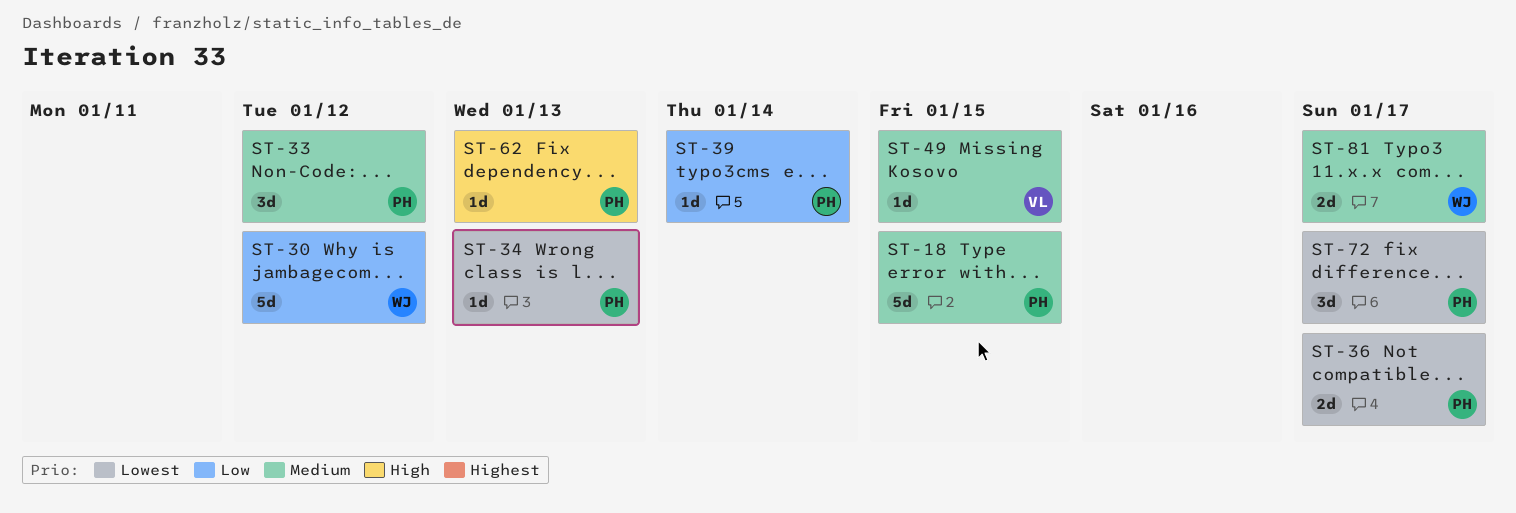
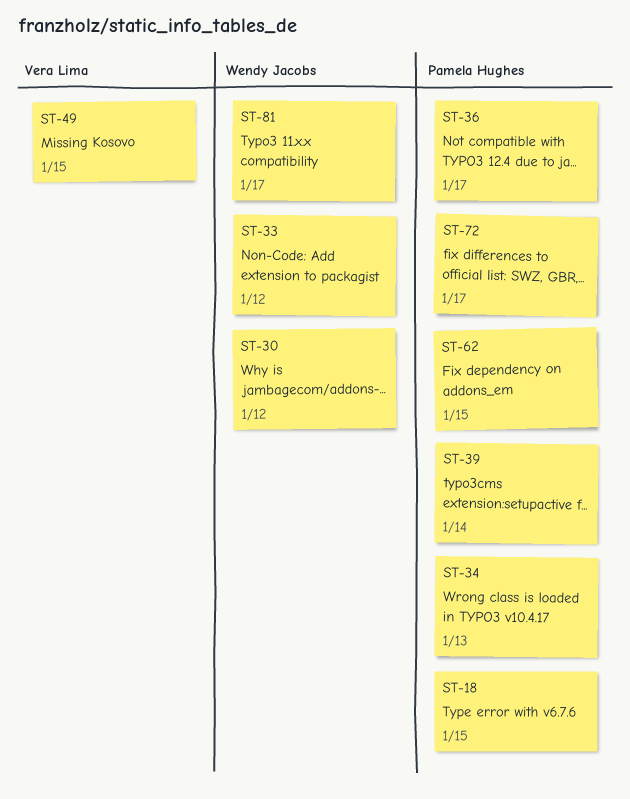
ST-33, owner: Pamela Hughes -> Wendy Jacobs
ST-62, due: Jan 13 -> Jan 15

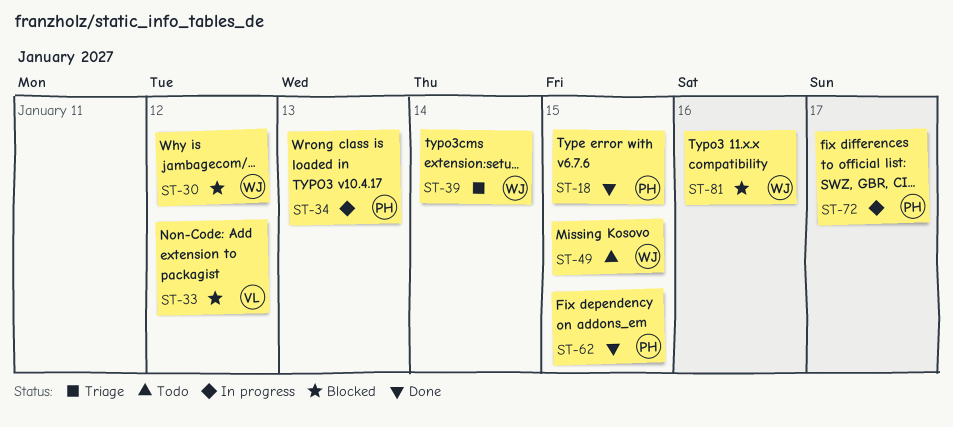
ST-33, owner: Wendy Jacobs -> Vera Lima
ST-36: present -> none
ST-39, owner: Pamela Hughes -> Wendy Jacobs
ST-49, owner: Vera Lima -> Wendy Jacobs
ST-81, due: Jan 17 -> Jan 16

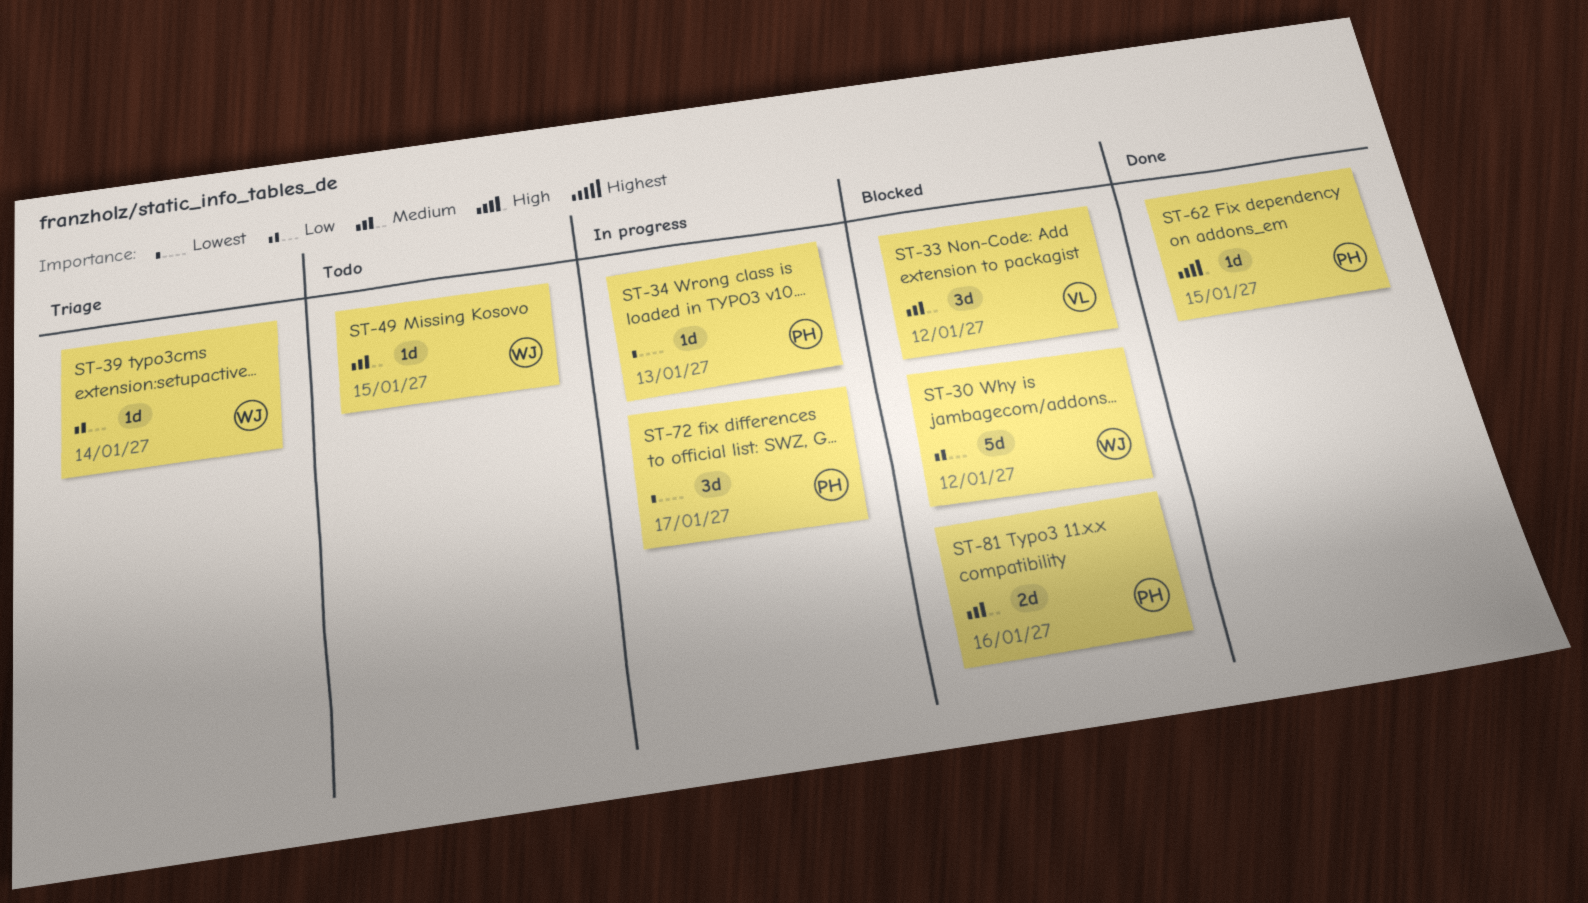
ST-18: present -> none
ST-81, owner: WJ -> PH

